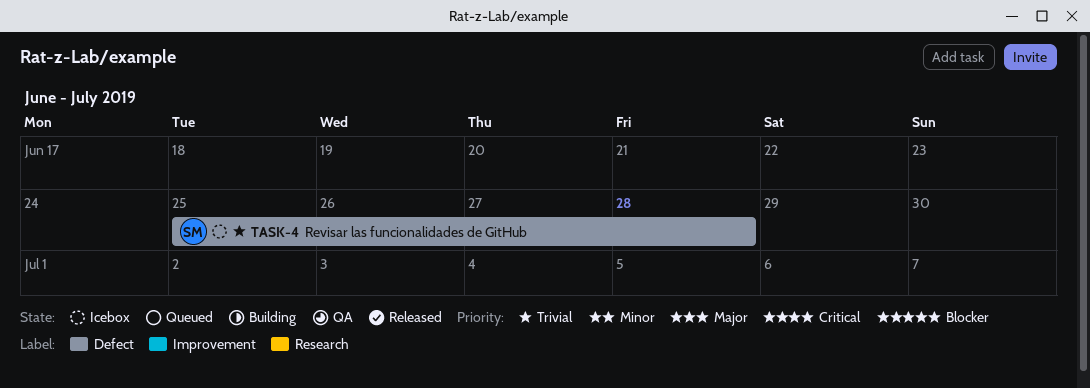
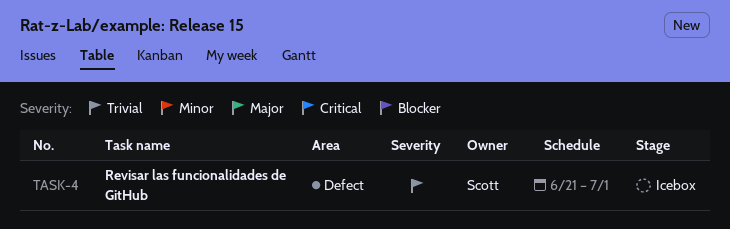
TASK-4, start: Jun 25 -> Jun 21
TASK-4, due: Jun 28 -> Jul 1

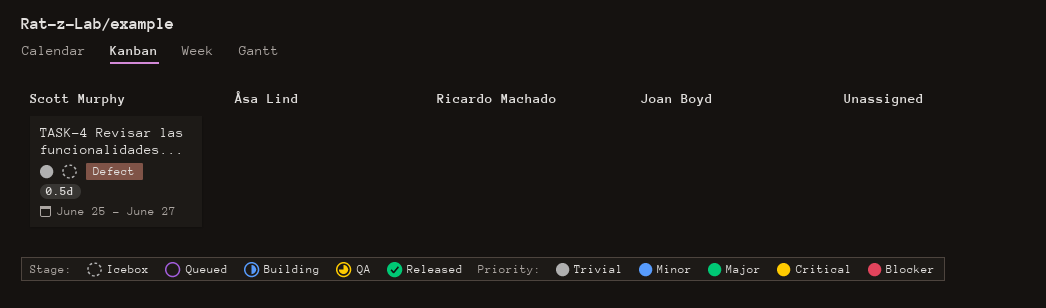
TASK-4, start: Jun 21 -> Jun 25
TASK-4, due: Jul 1 -> Jun 27

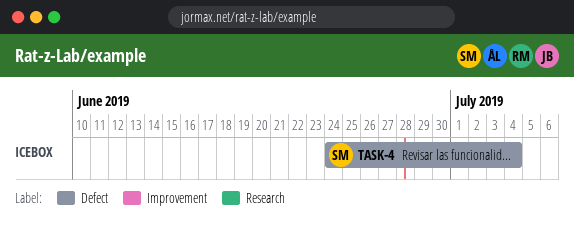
TASK-4, start: Jun 25 -> Jun 24
TASK-4, due: Jun 27 -> Jul 4

